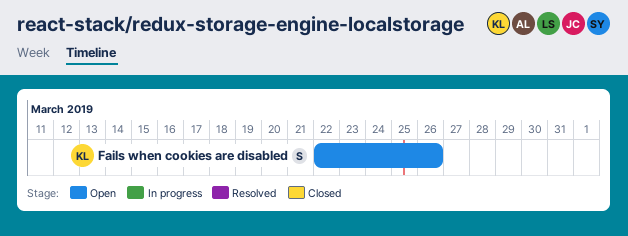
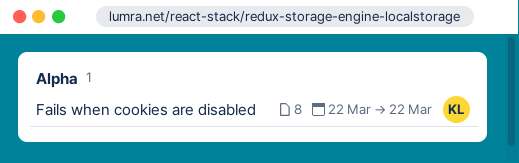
Fails when cookies are disabled, due: Mar 26 -> Mar 22

